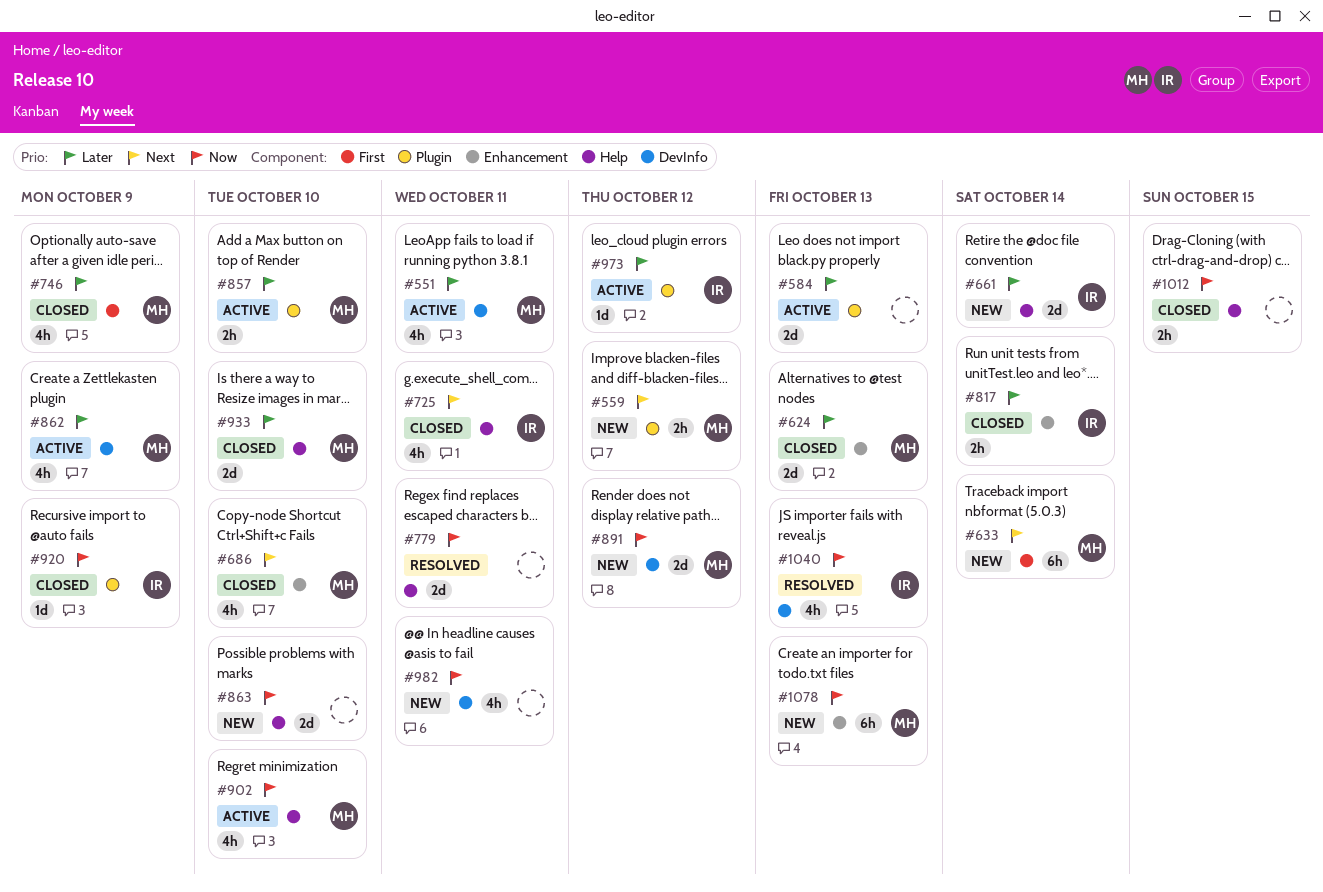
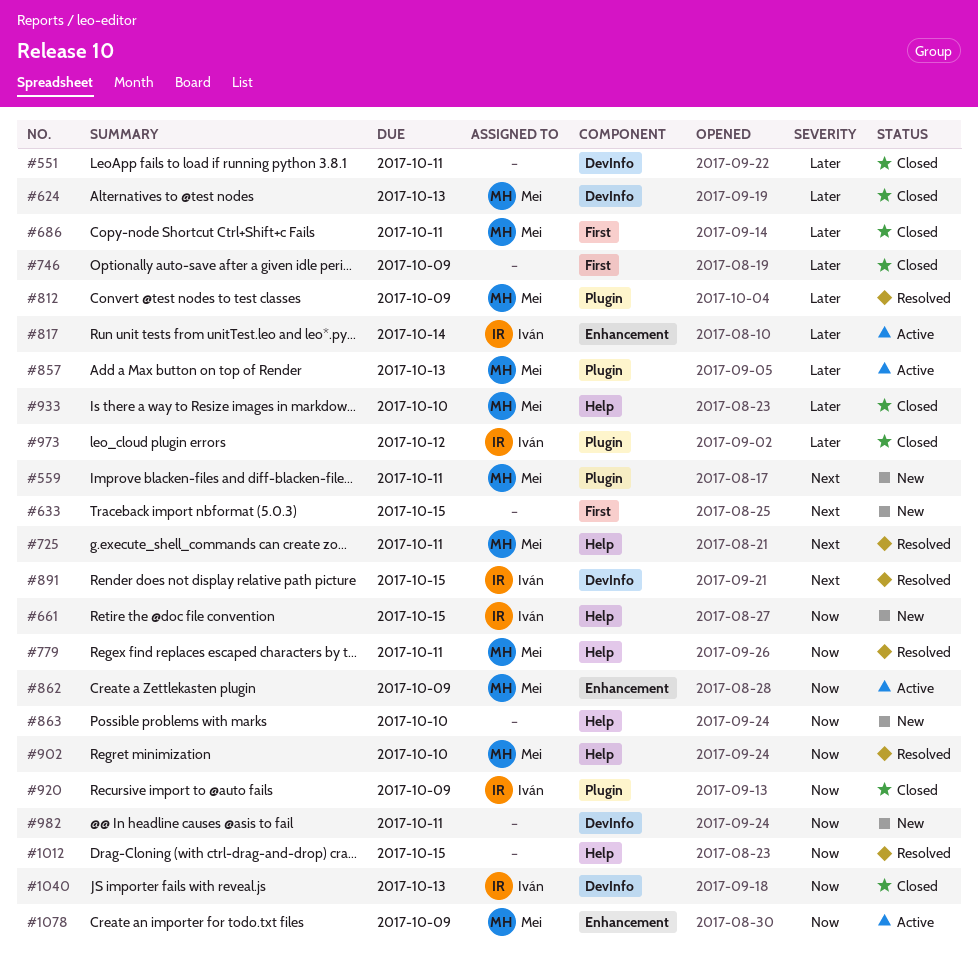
#551, status: Active -> Closed
#551, owner: Mei -> none
#559, due: Oct 12 -> Oct 11
#584: present -> none
#624, label: Enhancement -> DevInfo
#633, owner: Mei -> none
#633, due: Oct 14 -> Oct 15
#661, priority: Later -> Now
#661, due: Oct 14 -> Oct 15
#686, priority: Next -> Later
#686, label: Enhancement -> First
#686, due: Oct 10 -> Oct 11
#725, status: Closed -> Resolved
#725, owner: Iván -> Mei
#746, owner: Mei -> none
#779, owner: none -> Mei
#812: none -> present
#817, status: Closed -> Active
#857, due: Oct 10 -> Oct 13
#862, priority: Later -> Now
#862, label: DevInfo -> Enhancement
#891, status: New -> Resolved
#891, owner: Mei -> Iván
#891, priority: Now -> Next
#891, due: Oct 12 -> Oct 15
#902, status: Active -> Resolved
#973, status: Active -> Closed
#1012, status: Closed -> Resolved
#1040, status: Resolved -> Closed
#1078, status: New -> Active
#1078, due: Oct 13 -> Oct 9

